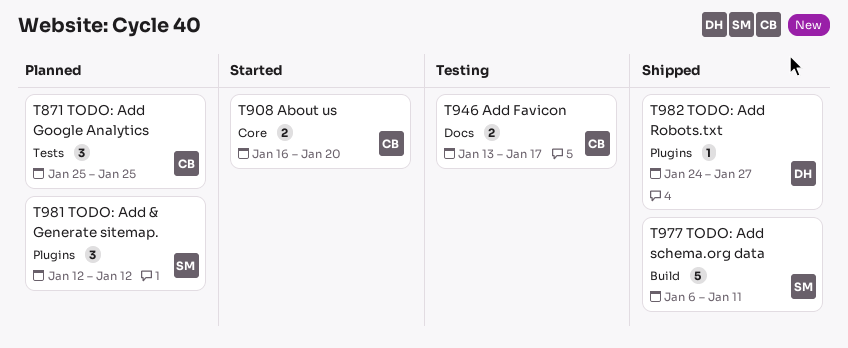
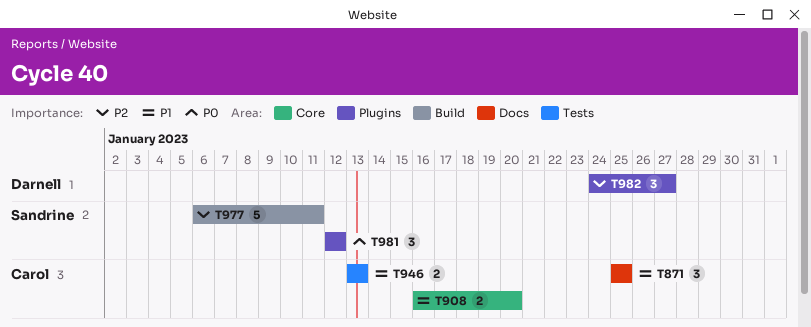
T871, label: Tests -> Docs
T946, label: Docs -> Tests
T946, due: Jan 17 -> Jan 13
T982, estimate: 1 -> 3

